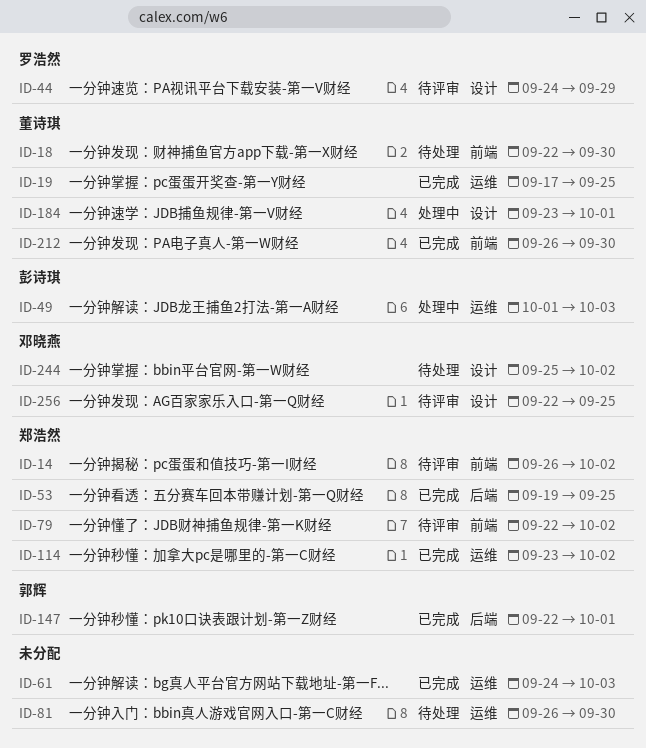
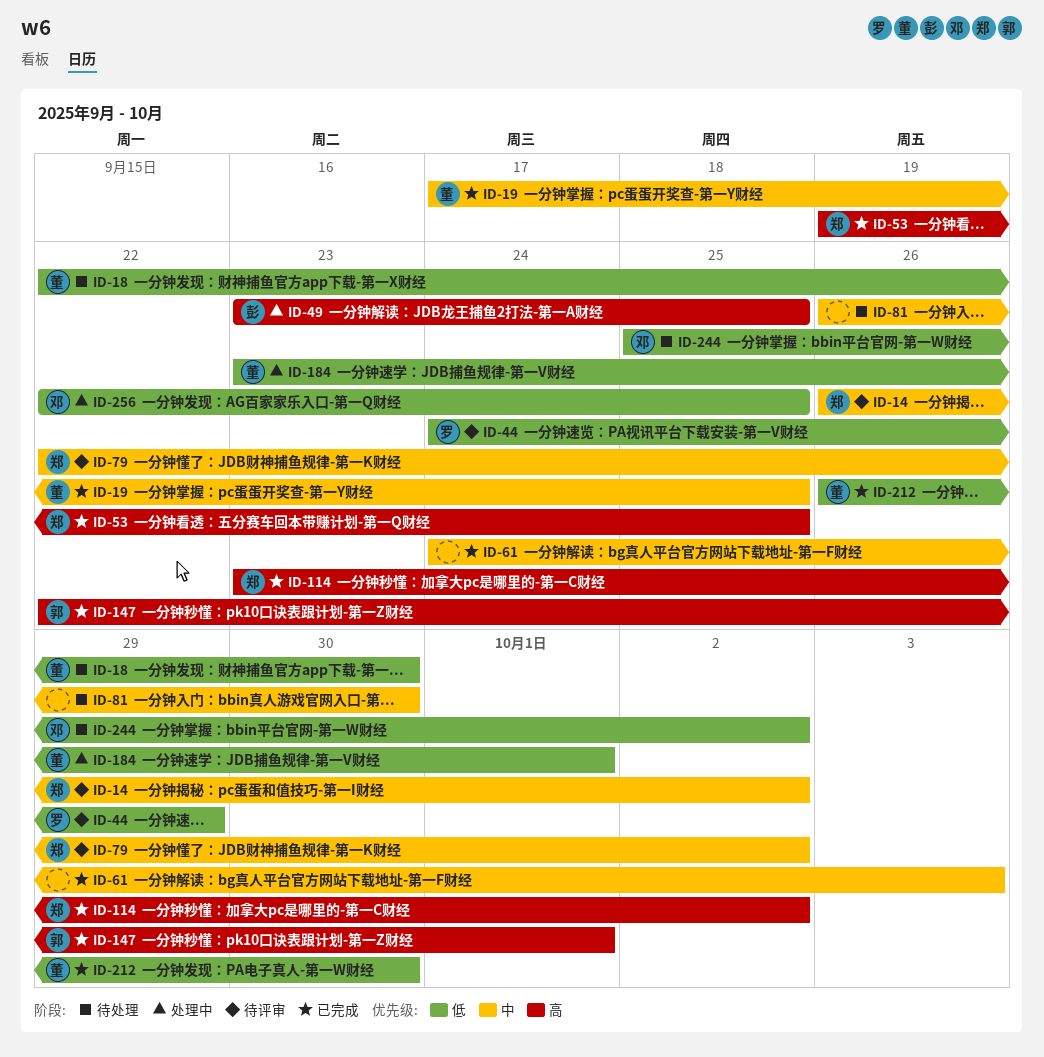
ID-49, start: Oct 1 -> Sep 23
ID-49, due: Oct 3 -> Sep 25
ID-256, status: 待评审 -> 处理中

